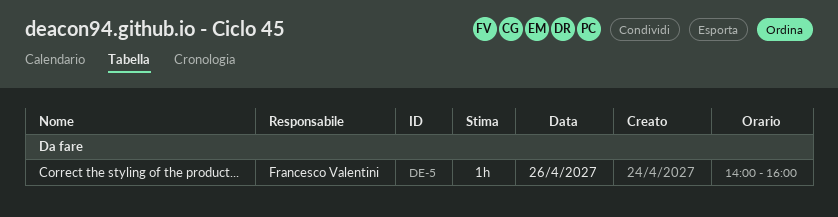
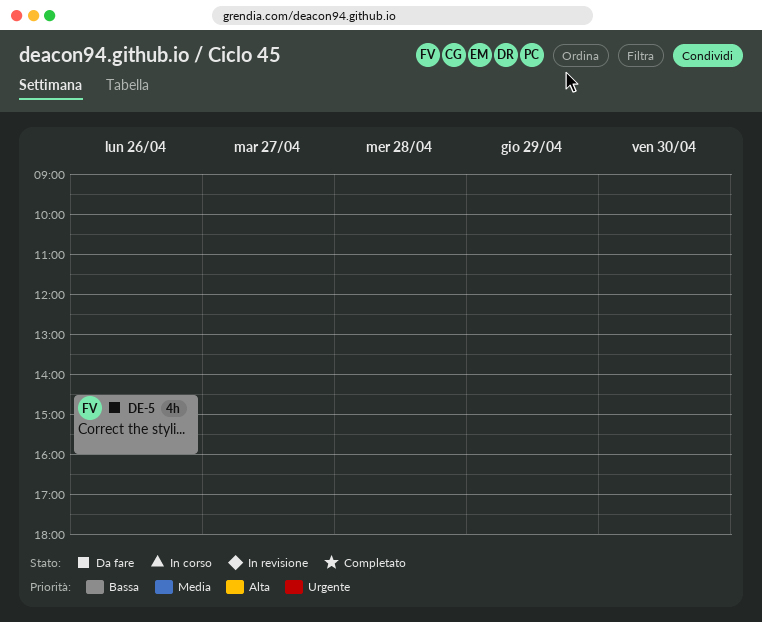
DE-5, estimate: 1h -> 4h
DE-5, begins: 14:00 -> 14:30

